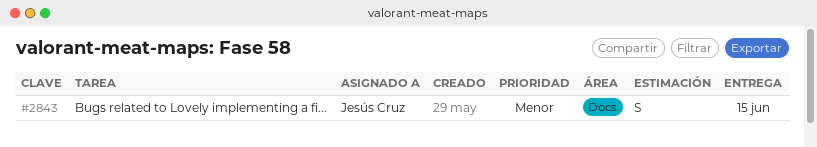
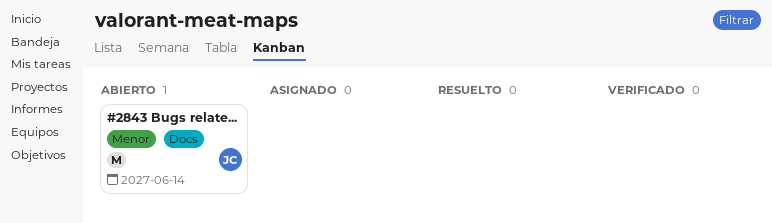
#2843, estimate: S -> M
#2843, due: Jun 15 -> Jun 14

